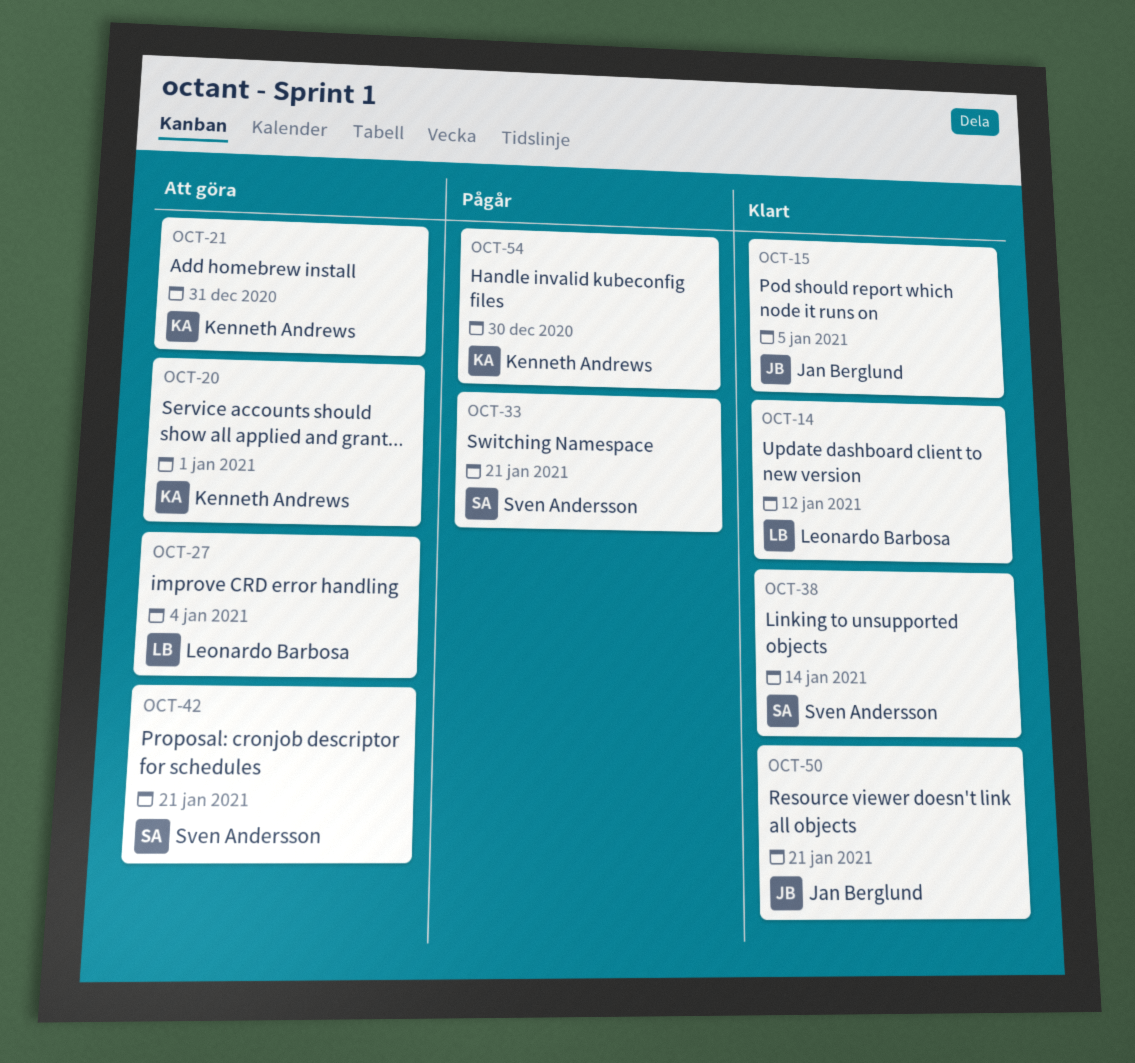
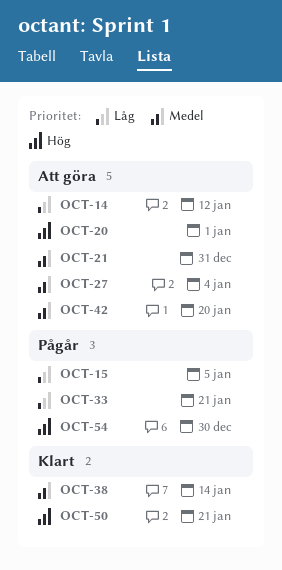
OCT-14, status: Klart -> Att göra
OCT-15, status: Klart -> Pågår
OCT-42, due: Jan 21 -> Jan 20

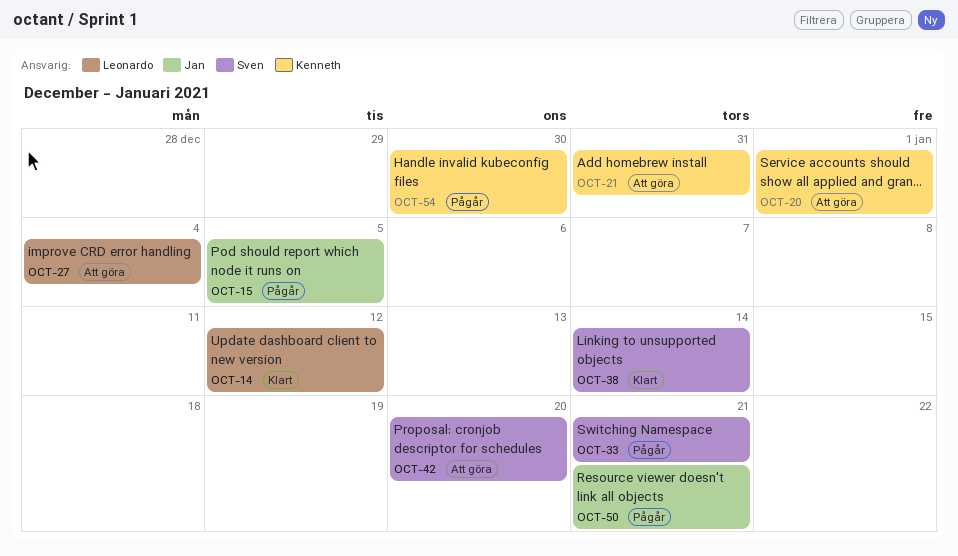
OCT-14, status: Att göra -> Klart
OCT-50, status: Klart -> Pågår

